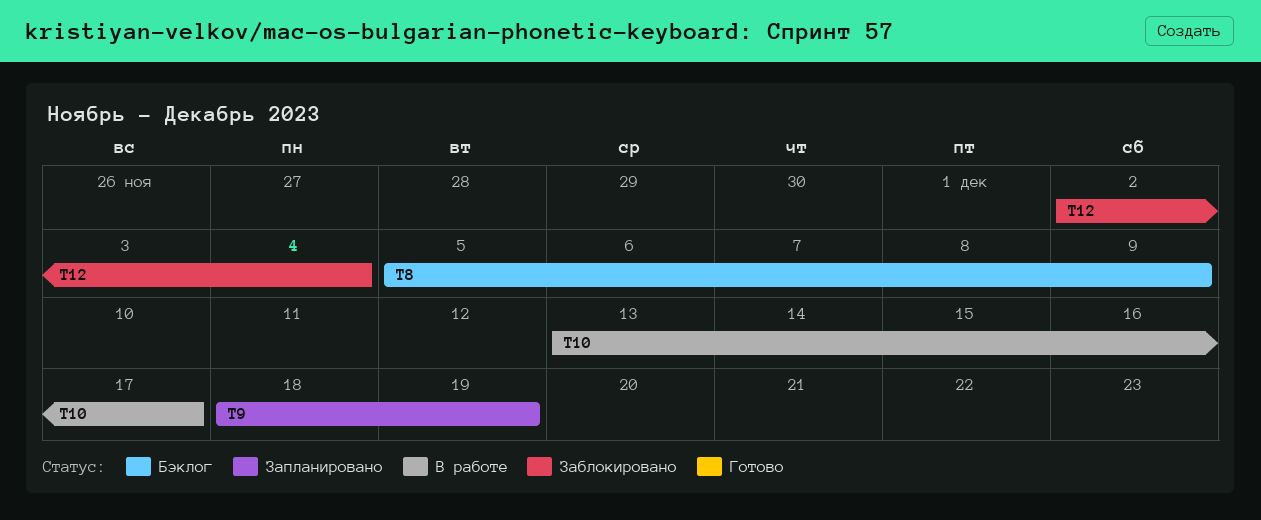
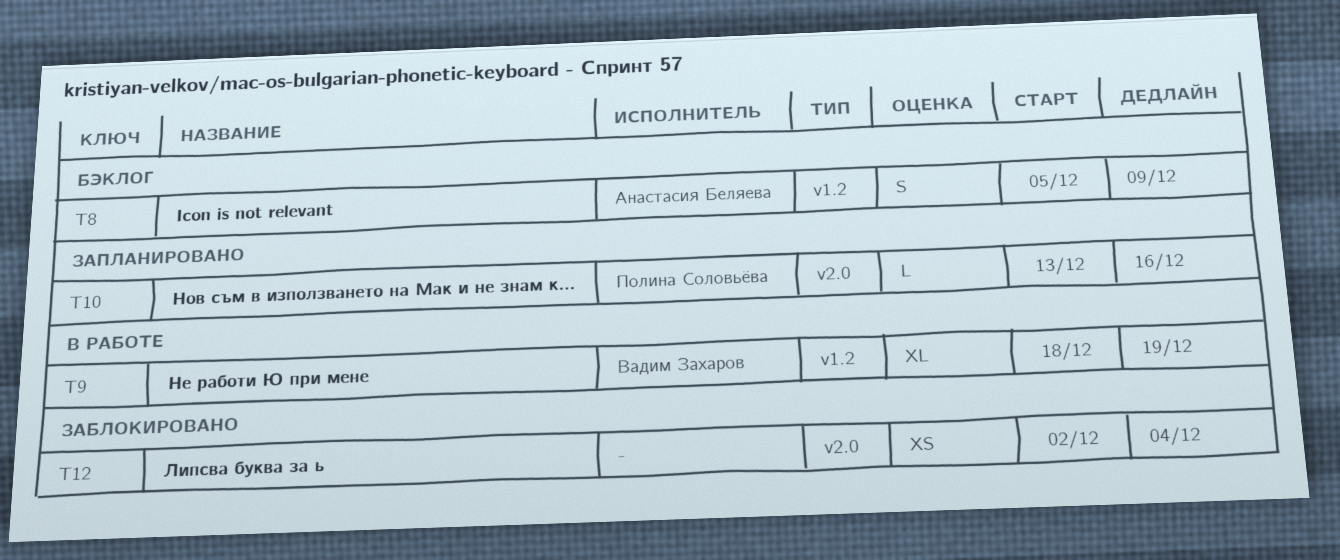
T9, status: Запланировано -> В работе
T10, status: В работе -> Запланировано
T10, due: Dec 17 -> Dec 16

